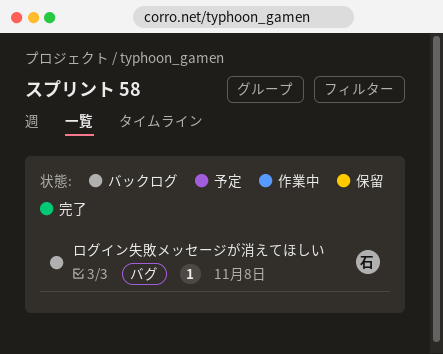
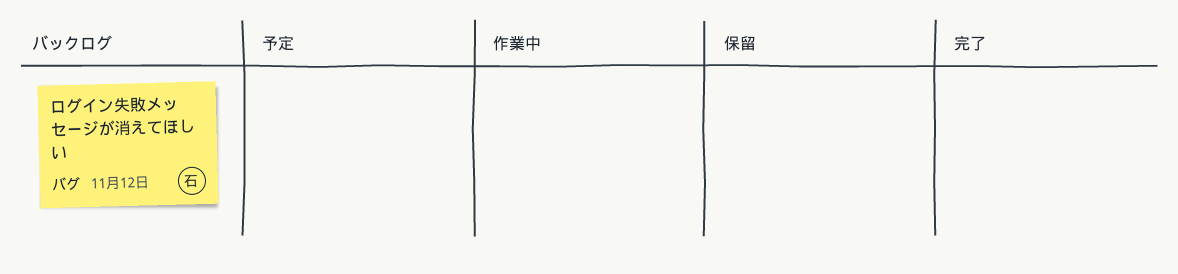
ログイン失敗メッセージが消えてほしい, due: Nov 8 -> Nov 12

